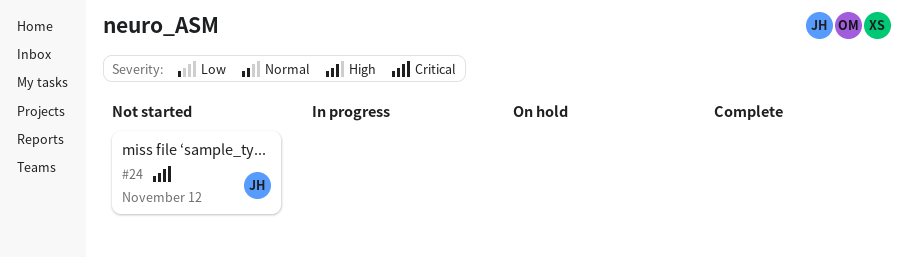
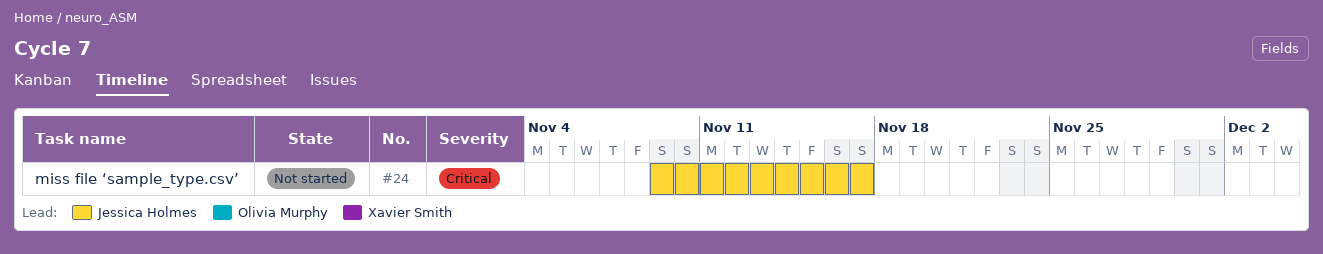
#24, due: Nov 12 -> Nov 17

